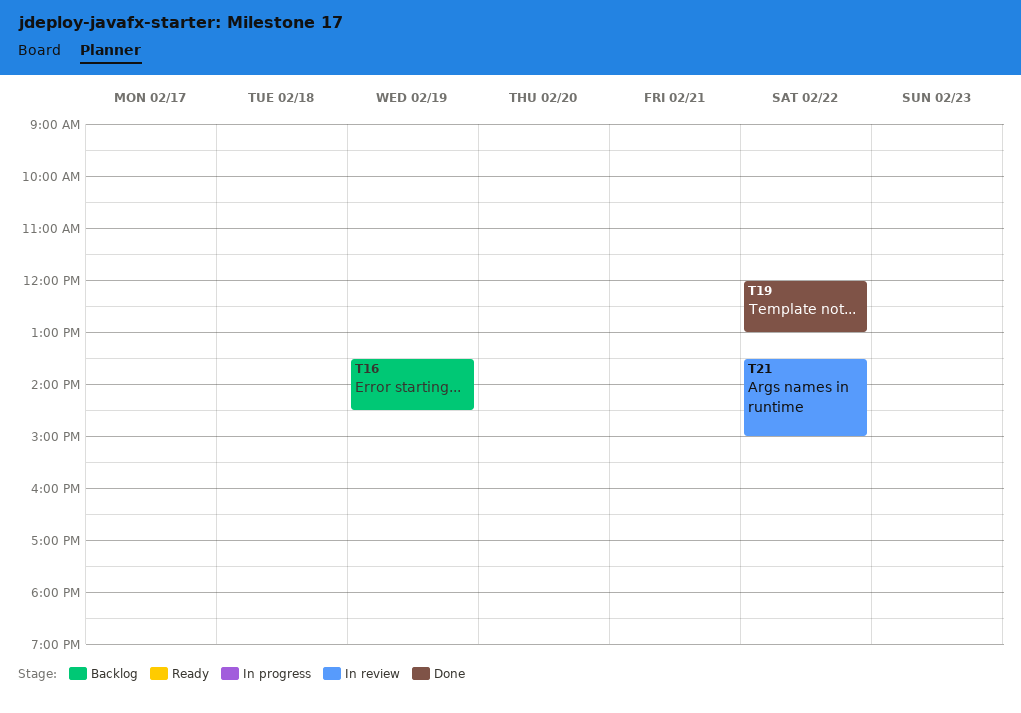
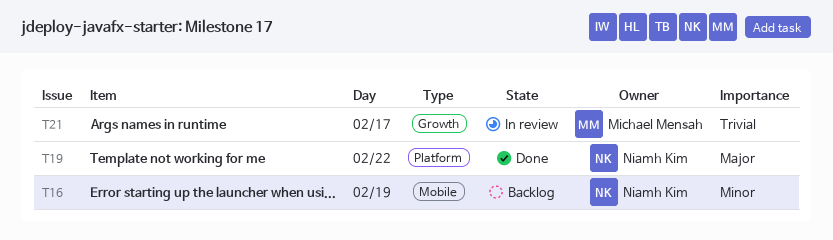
T21, day: Feb 22 -> Feb 17

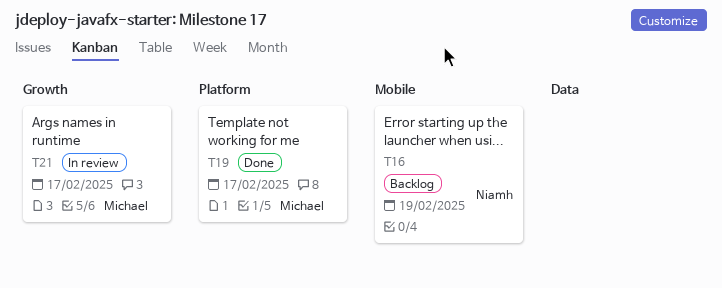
T19, owner: Niamh Kim -> Michael Mensah
T19, day: Feb 22 -> Feb 17

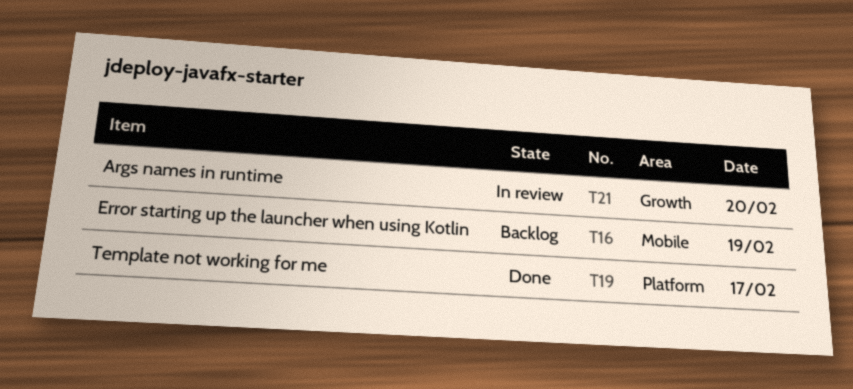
T21, day: Feb 17 -> Feb 20

